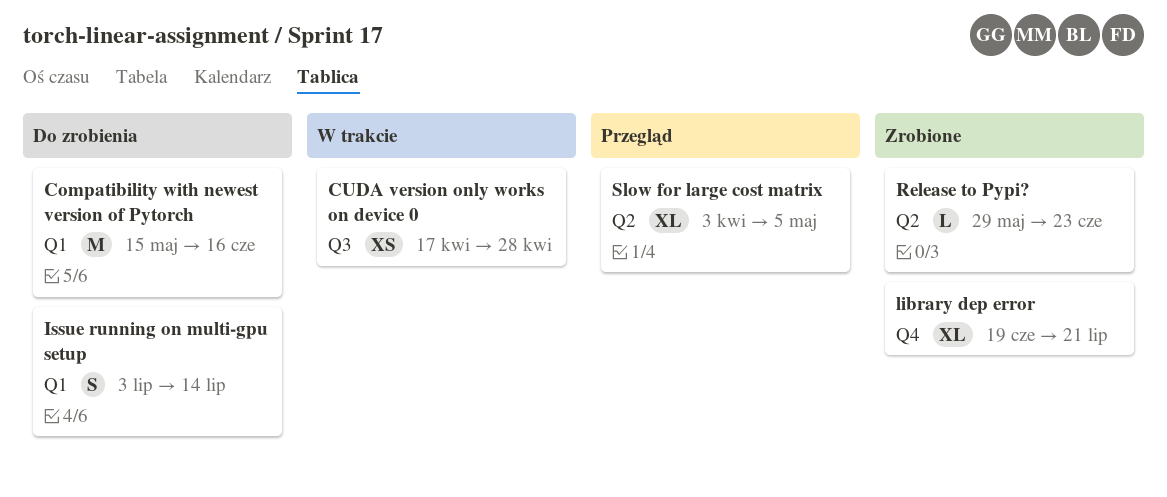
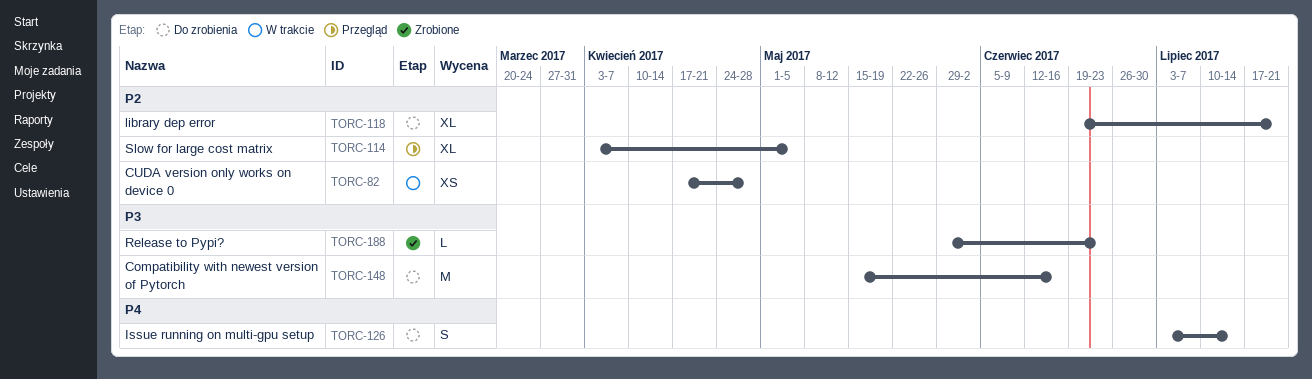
library dep error, status: Zrobione -> Do zrobienia

